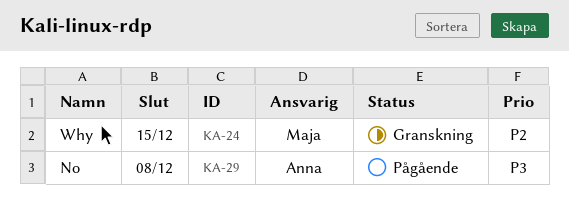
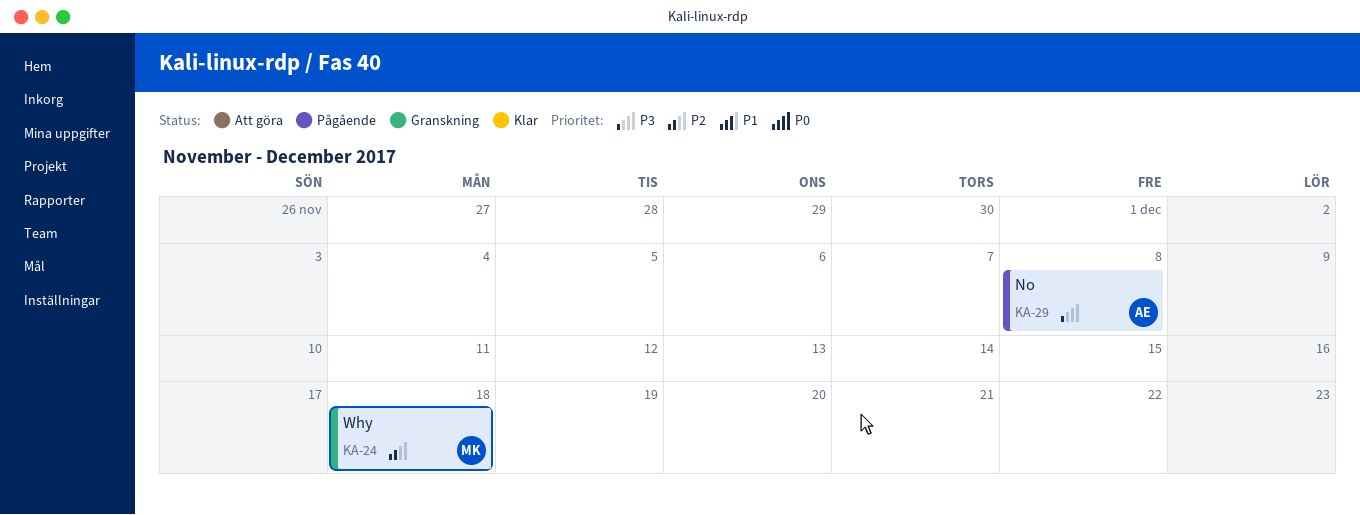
KA-24, due: Dec 15 -> Dec 18

